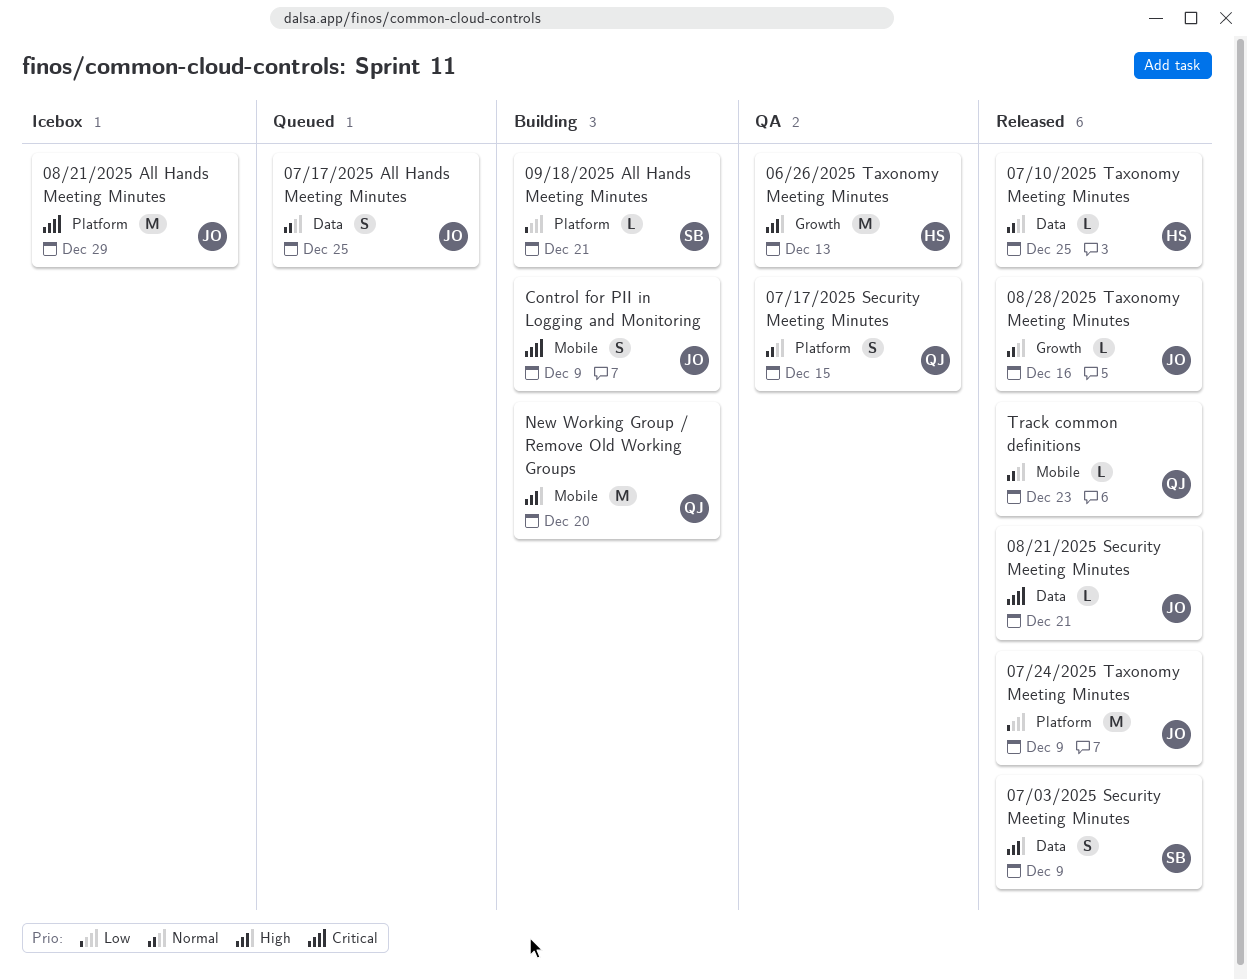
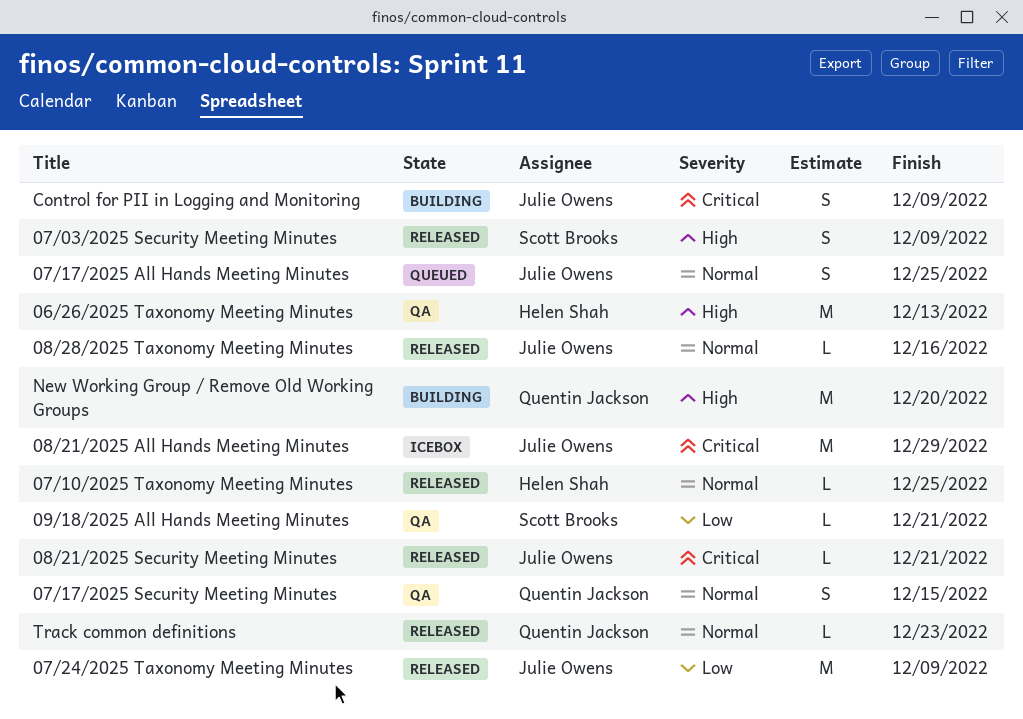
09/18/2025 All Hands Meeting Minutes, status: Building -> QA

